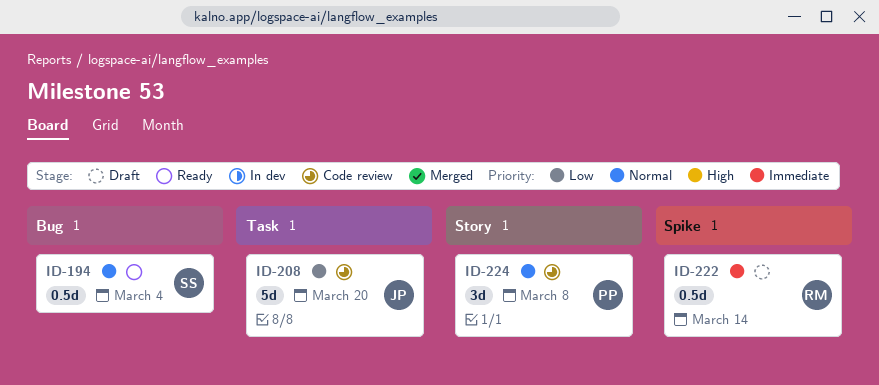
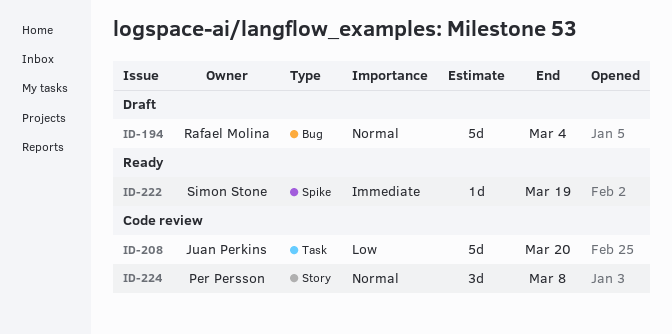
ID-194, status: Ready -> Draft
ID-194, owner: Simon Stone -> Rafael Molina
ID-194, estimate: 0.5d -> 5d
ID-222, status: Draft -> Ready
ID-222, owner: Rafael Molina -> Simon Stone
ID-222, estimate: 0.5d -> 1d
ID-222, due: Mar 14 -> Mar 19

